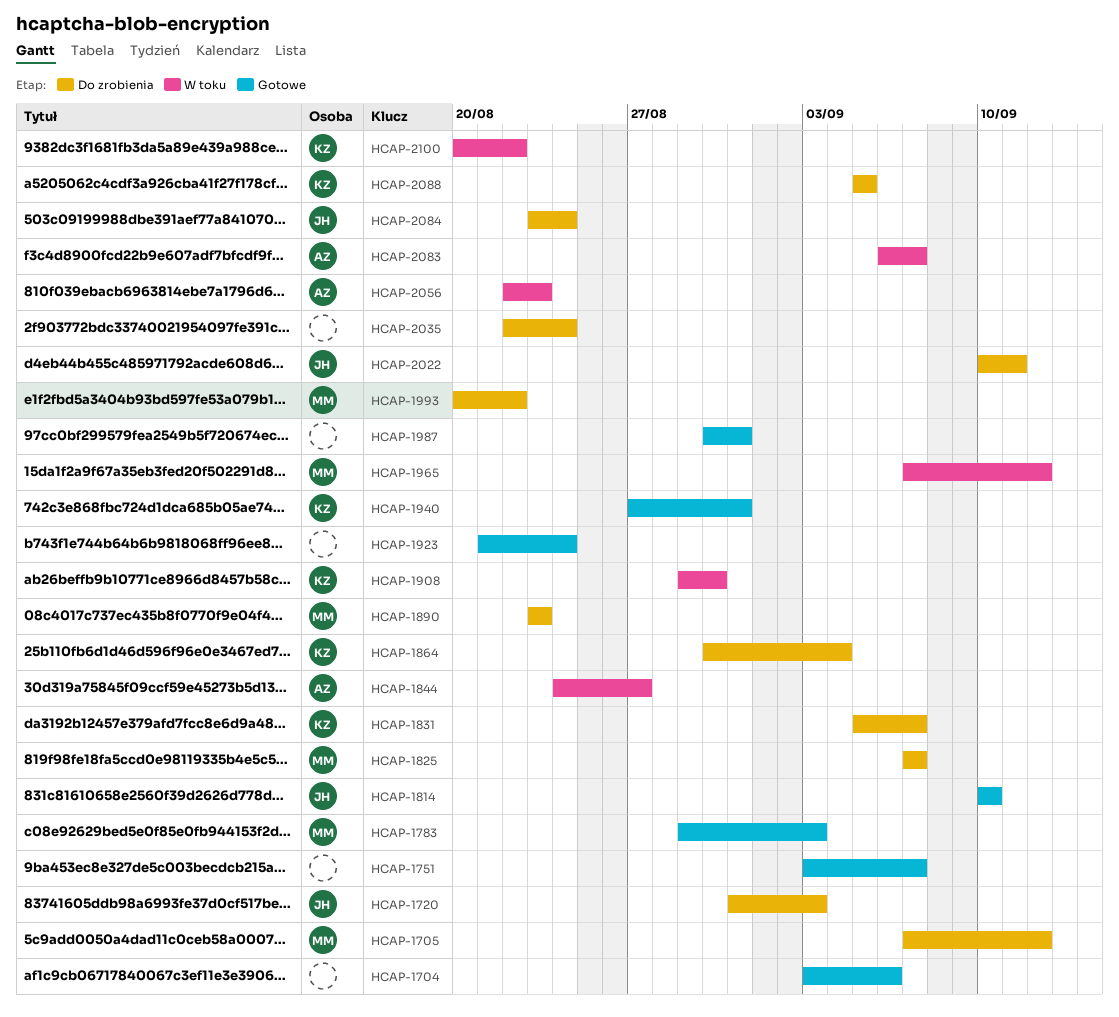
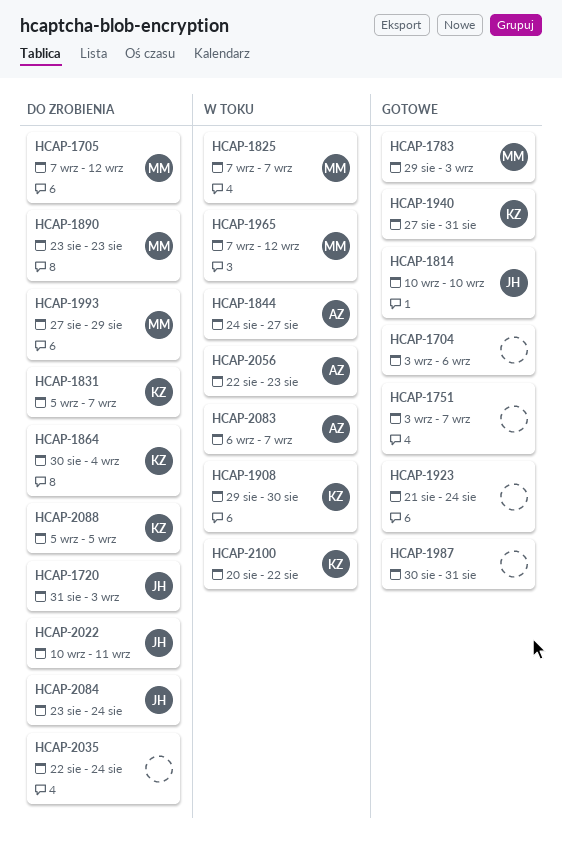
HCAP-1825, status: Do zrobienia -> W toku
HCAP-1993, start: Aug 20 -> Aug 27
HCAP-1993, due: Aug 22 -> Aug 29

